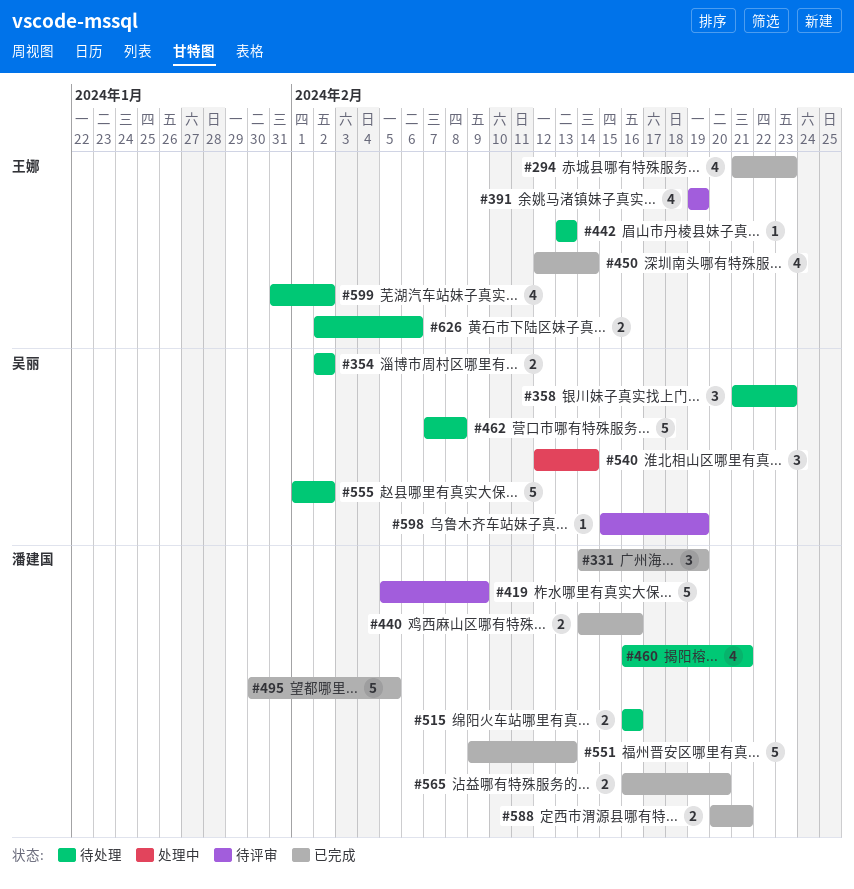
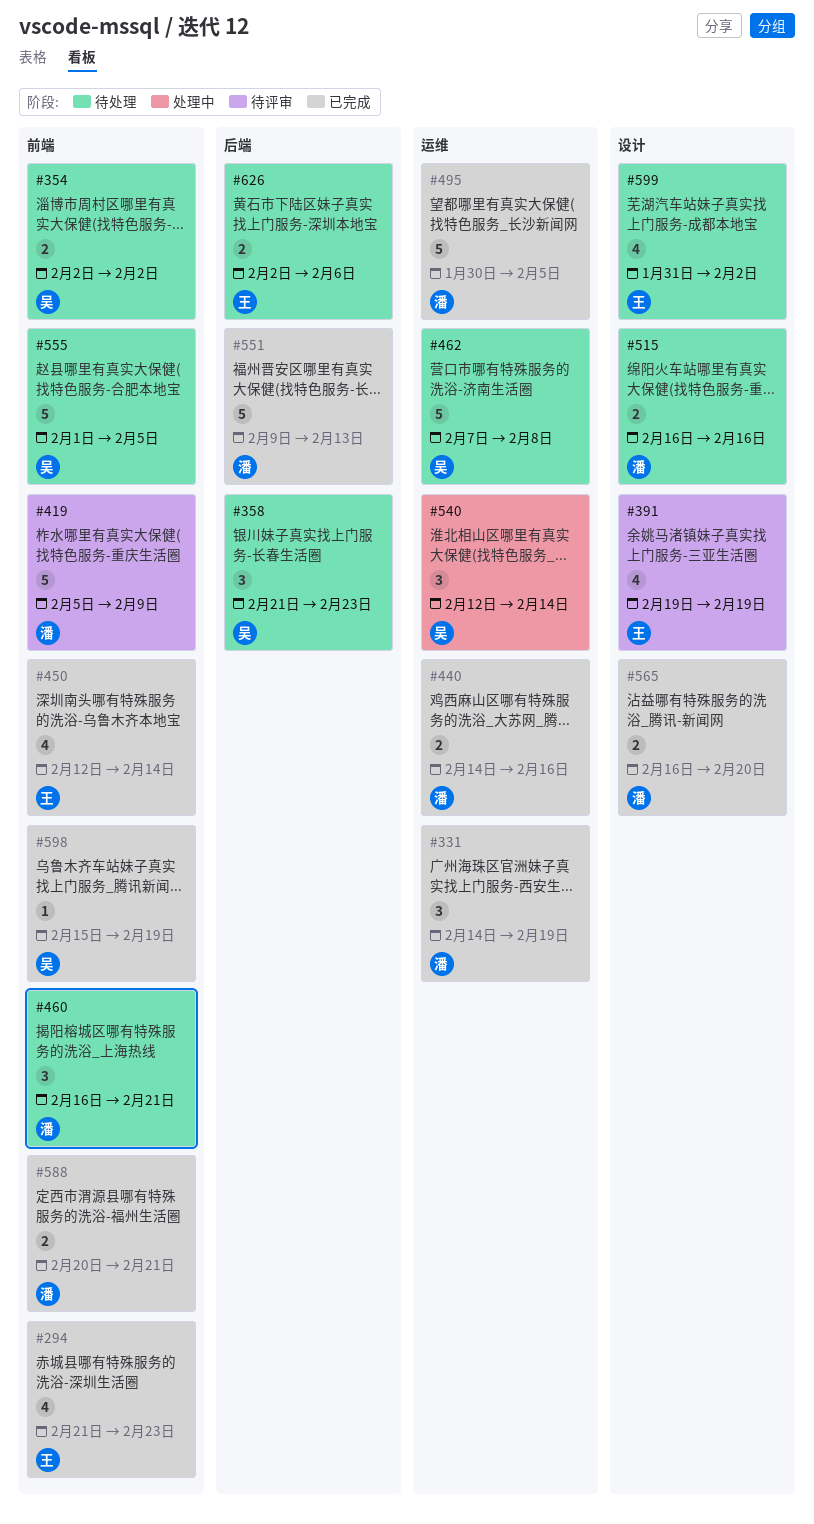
#442: present -> none
#460, estimate: 4 -> 3
#555, due: Feb 2 -> Feb 5
#598, status: 待评审 -> 已完成

